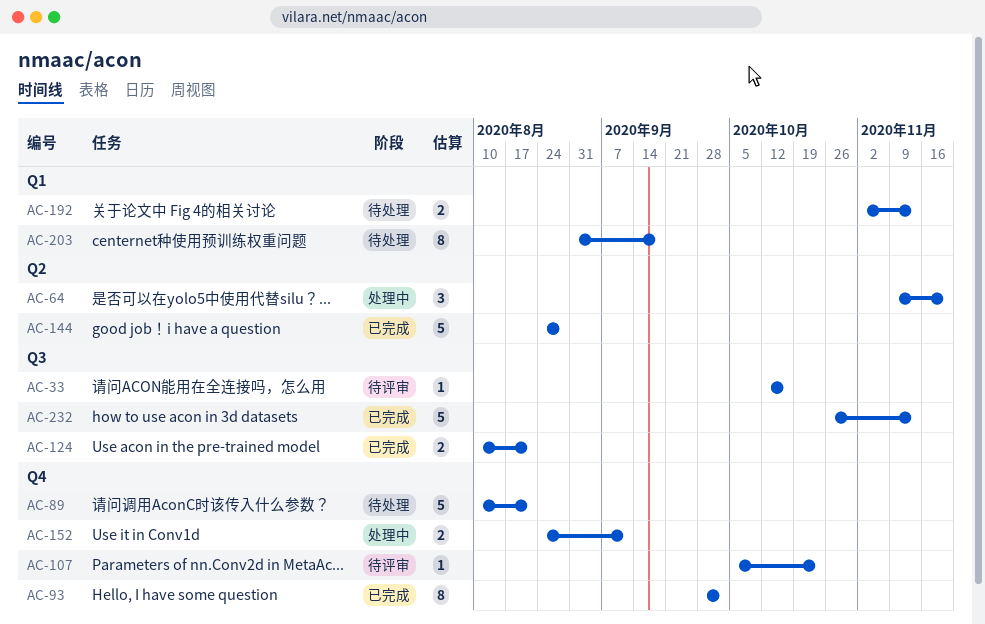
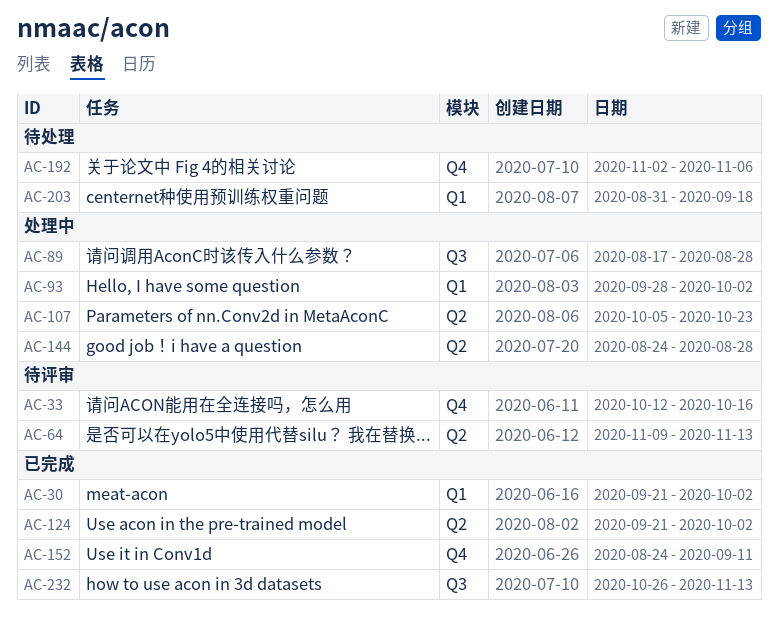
AC-30: none -> present
AC-33, label: Q3 -> Q4
AC-64, status: 处理中 -> 待评审
AC-64, due: Nov 20 -> Nov 13
AC-89, status: 待处理 -> 处理中
AC-89, label: Q4 -> Q3
AC-89, start: Aug 10 -> Aug 17
AC-89, due: Aug 21 -> Aug 28
AC-93, status: 已完成 -> 处理中
AC-93, label: Q4 -> Q1
AC-107, status: 待评审 -> 处理中
AC-107, label: Q4 -> Q2
AC-124, label: Q3 -> Q2
AC-124, start: Aug 10 -> Sep 21
AC-124, due: Aug 21 -> Oct 2
AC-144, status: 已完成 -> 处理中
AC-152, status: 处理中 -> 已完成
AC-192, label: Q1 -> Q4
AC-192, due: Nov 13 -> Nov 6

